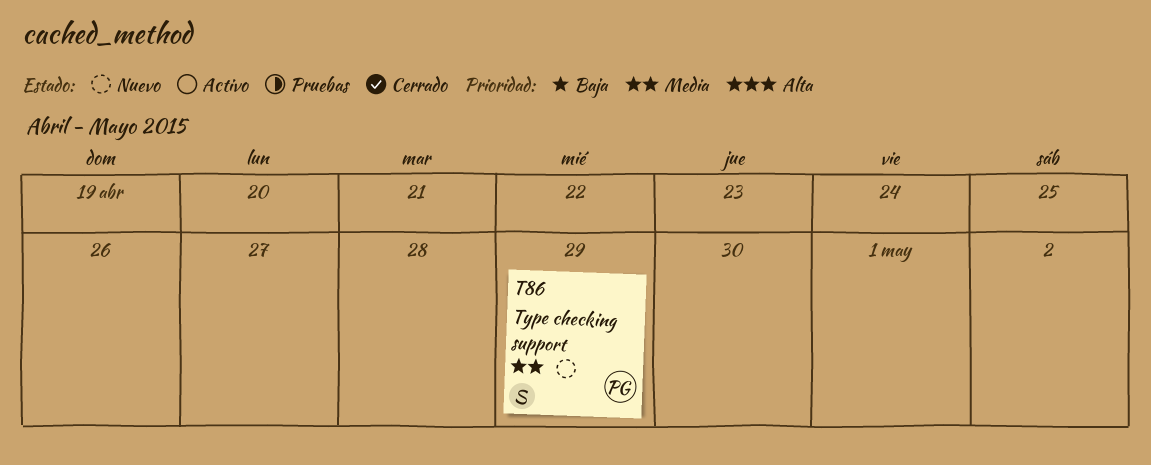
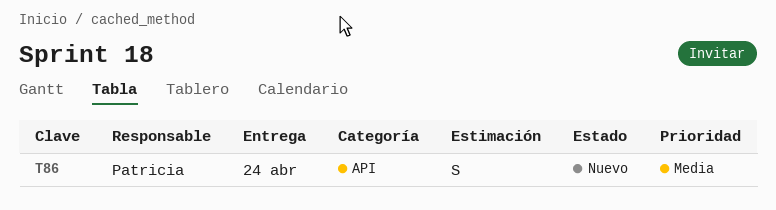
T86, due: Apr 29 -> Apr 24

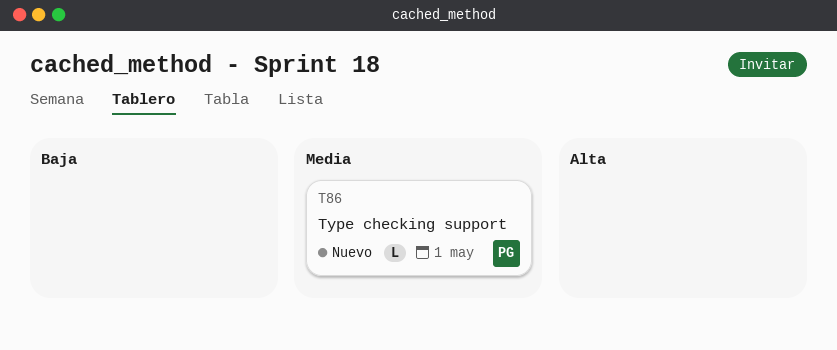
T86, estimate: S -> L
T86, due: Apr 24 -> May 1

